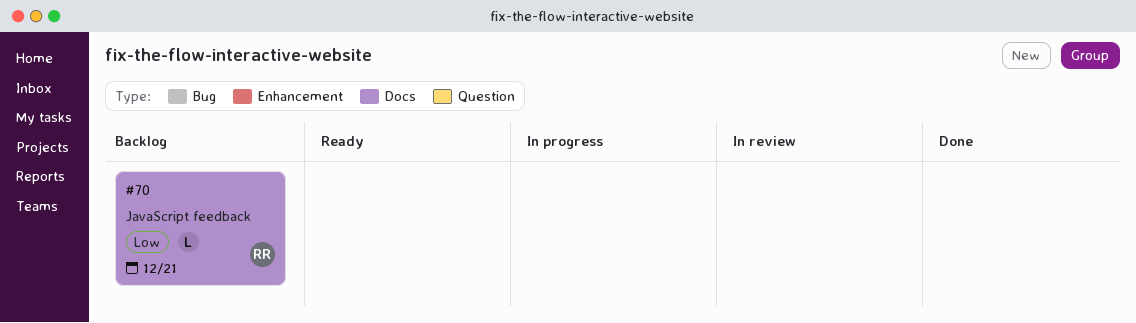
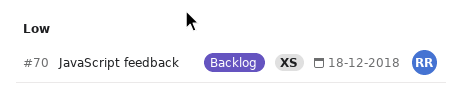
#70, estimate: L -> XS
#70, due: Dec 21 -> Dec 18

